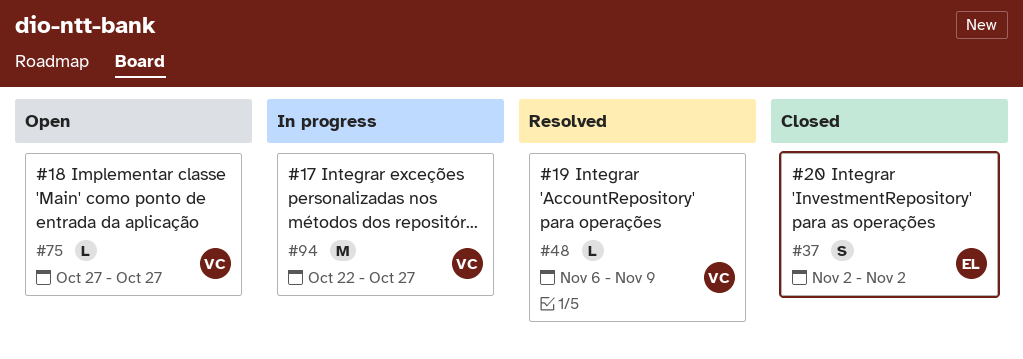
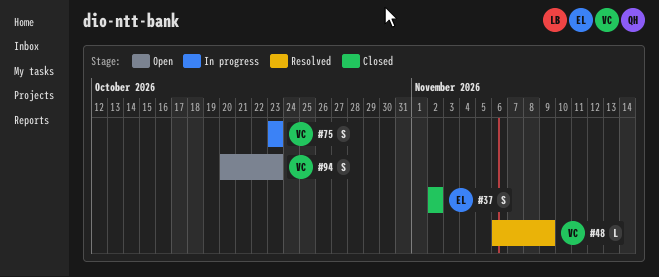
#75, status: Open -> In progress
#75, estimate: L -> S
#75, start: Oct 27 -> Oct 23
#75, due: Oct 27 -> Oct 23
#94, status: In progress -> Open
#94, estimate: M -> S
#94, start: Oct 22 -> Oct 20
#94, due: Oct 27 -> Oct 23

